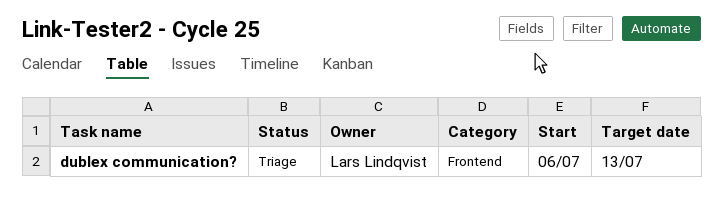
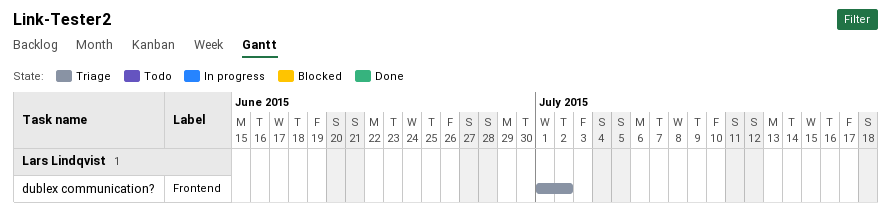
dublex communication?, start: Jul 6 -> Jul 1
dublex communication?, due: Jul 13 -> Jul 2

